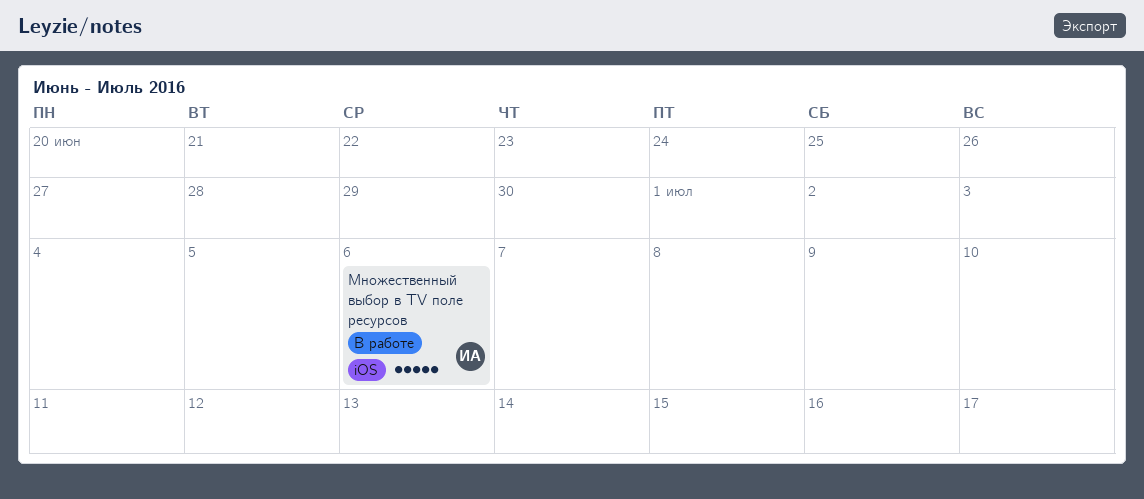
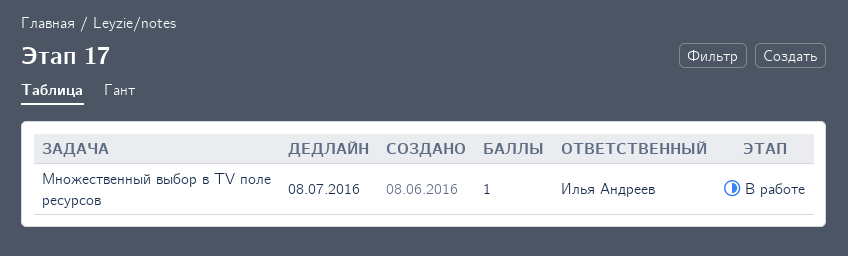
Множественный выбор в TV поле ресурсов, estimate: 5 -> 1
Множественный выбор в TV поле ресурсов, due: Jul 6 -> Jul 8

